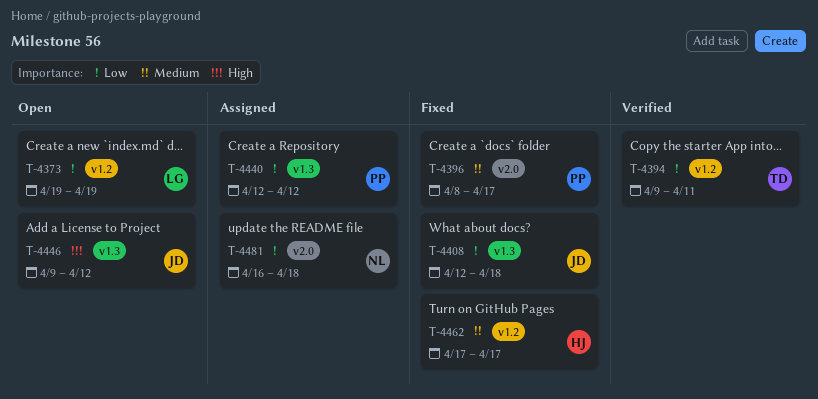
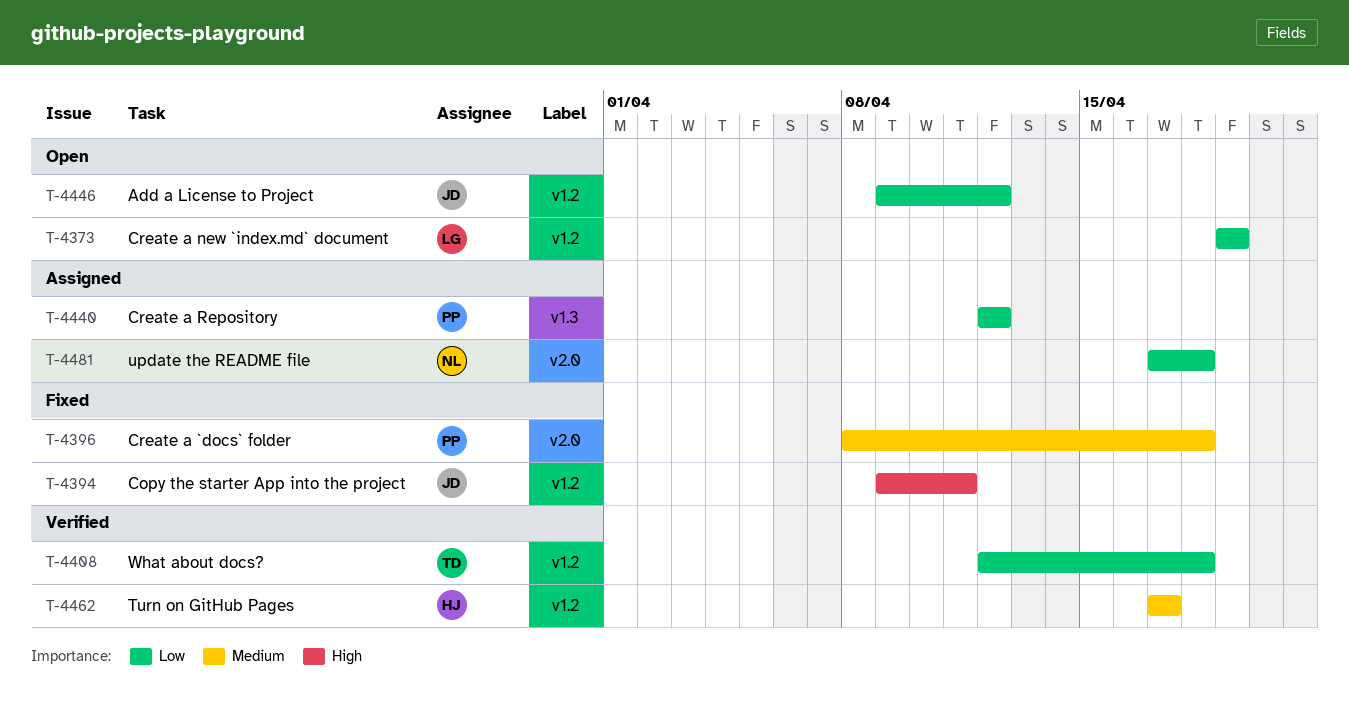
T-4394, status: Verified -> Fixed
T-4394, owner: TD -> JD
T-4394, priority: Low -> High
T-4396, due: Apr 17 -> Apr 18
T-4408, status: Fixed -> Verified
T-4408, owner: JD -> TD
T-4408, label: v1.3 -> v1.2
T-4446, priority: High -> Low
T-4446, label: v1.3 -> v1.2
T-4462, status: Fixed -> Verified
T-4481, start: Apr 16 -> Apr 17

